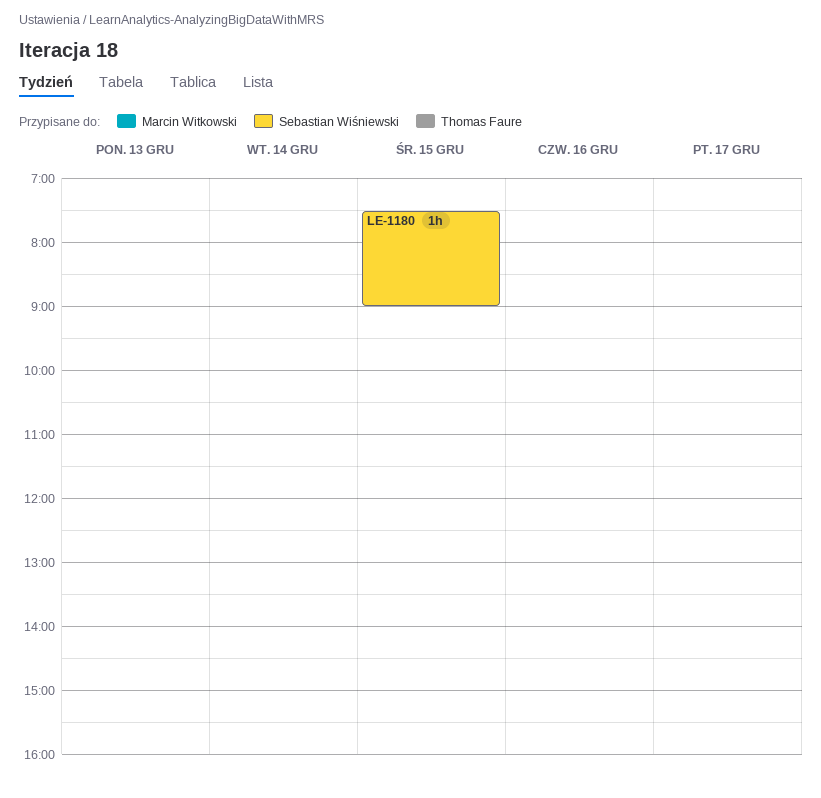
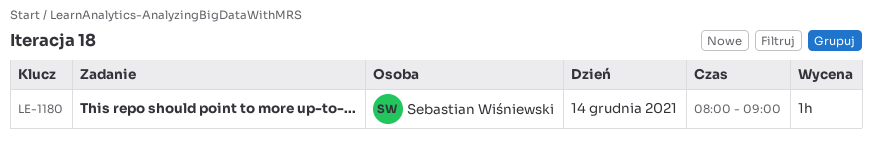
LE-1180, day: Dec 15 -> Dec 14
LE-1180, begins: 07:30 -> 08:00

